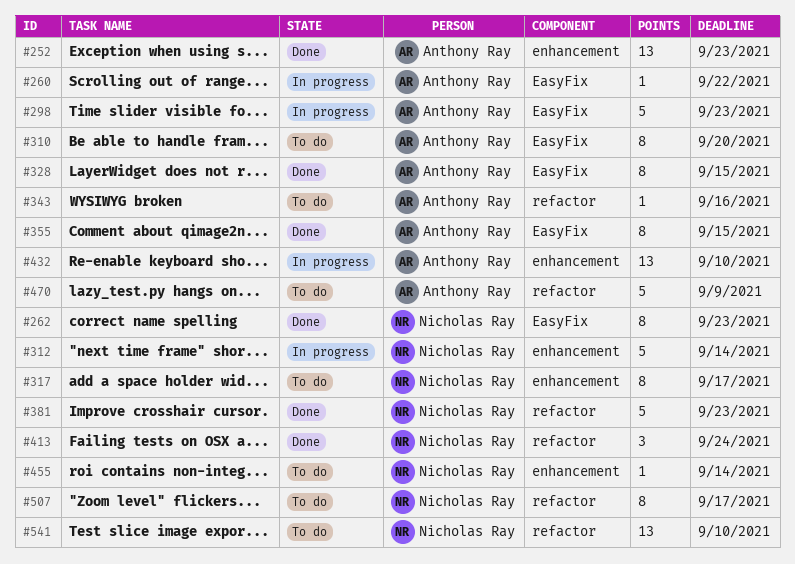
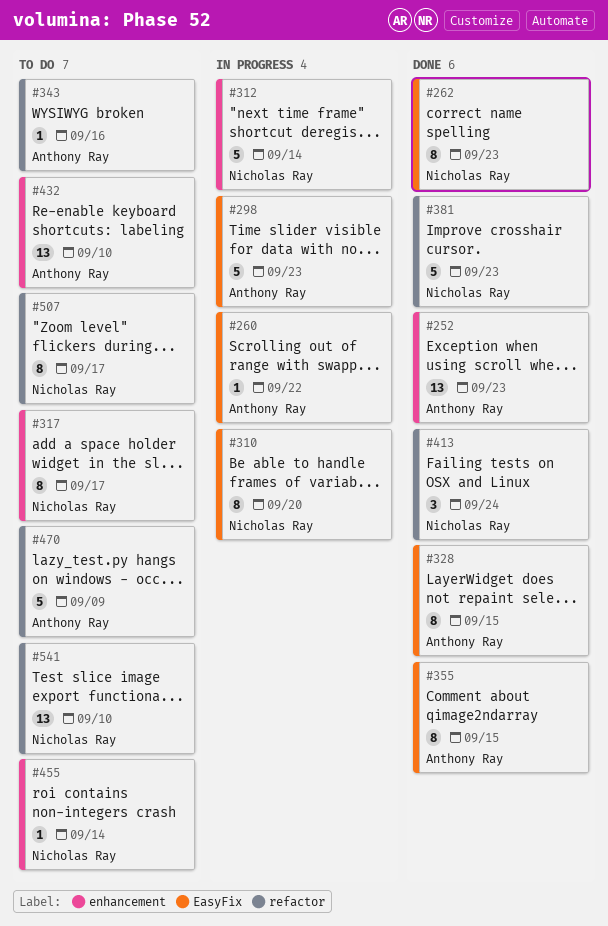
#310, status: To do -> In progress
#310, owner: Anthony Ray -> Nicholas Ray
#432, status: In progress -> To do

